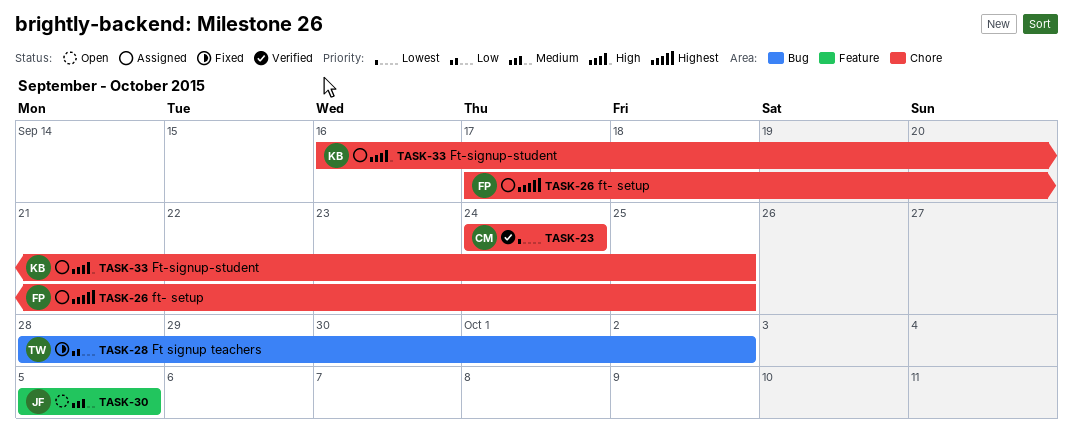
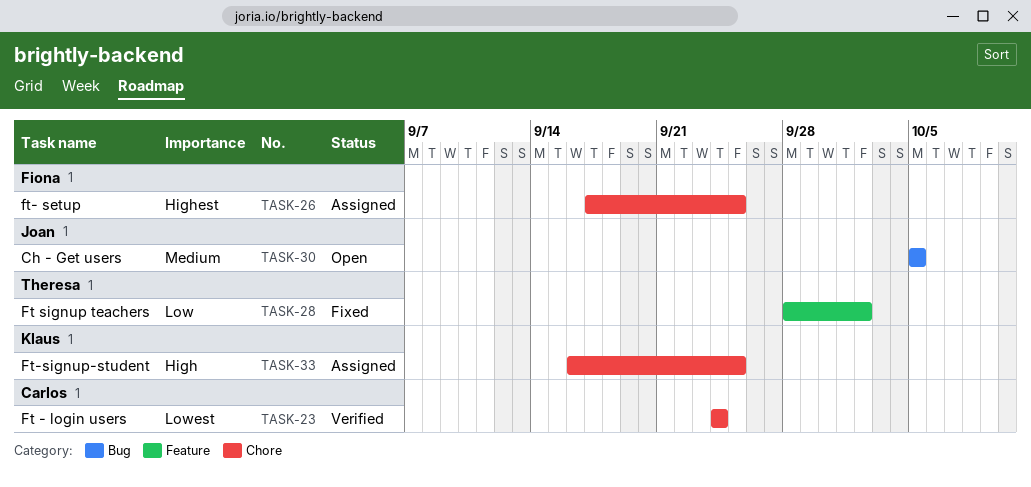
TASK-28, label: Bug -> Feature
TASK-30, label: Feature -> Bug

